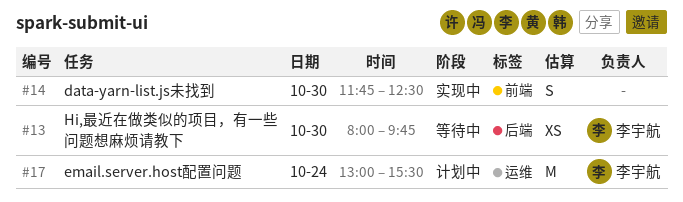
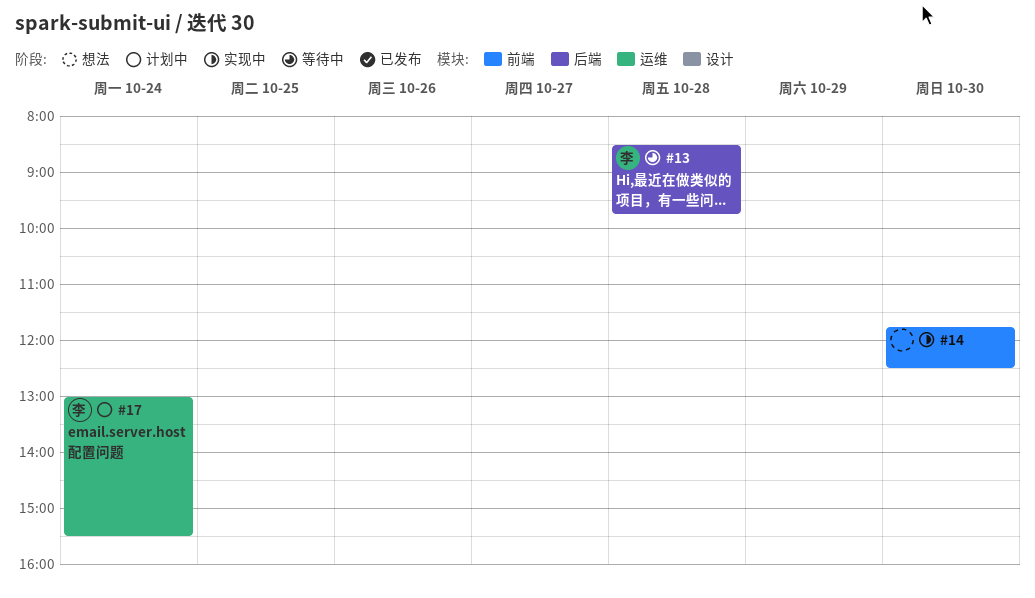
#13, day: Oct 30 -> Oct 28
#13, begins: 08:00 -> 08:30

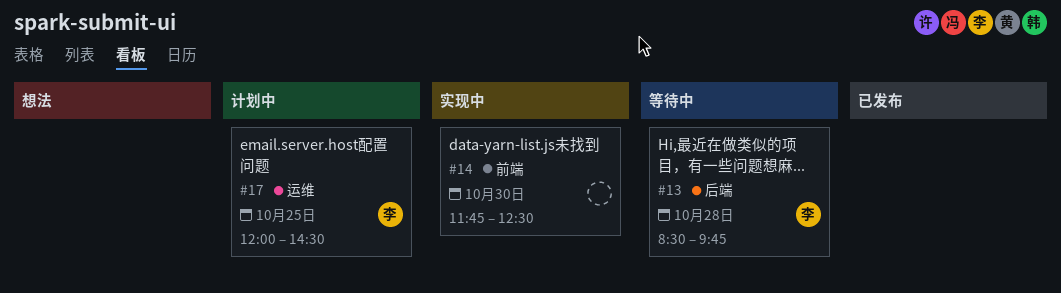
#17, day: Oct 24 -> Oct 25
#17, begins: 13:00 -> 12:00
#17, ends: 15:30 -> 14:30

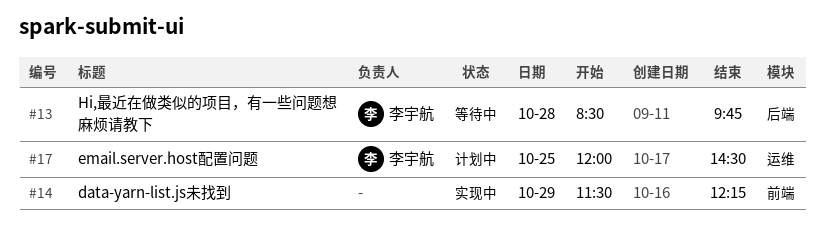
#14, day: Oct 30 -> Oct 29
#14, begins: 11:45 -> 11:30
#14, ends: 12:30 -> 12:15

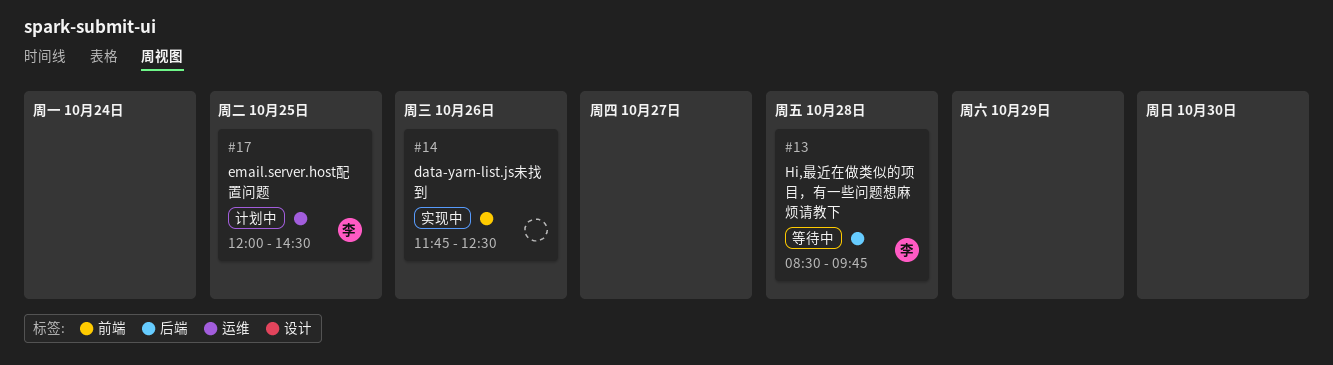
#14, day: Oct 29 -> Oct 26
#14, begins: 11:30 -> 11:45
#14, ends: 12:15 -> 12:30

